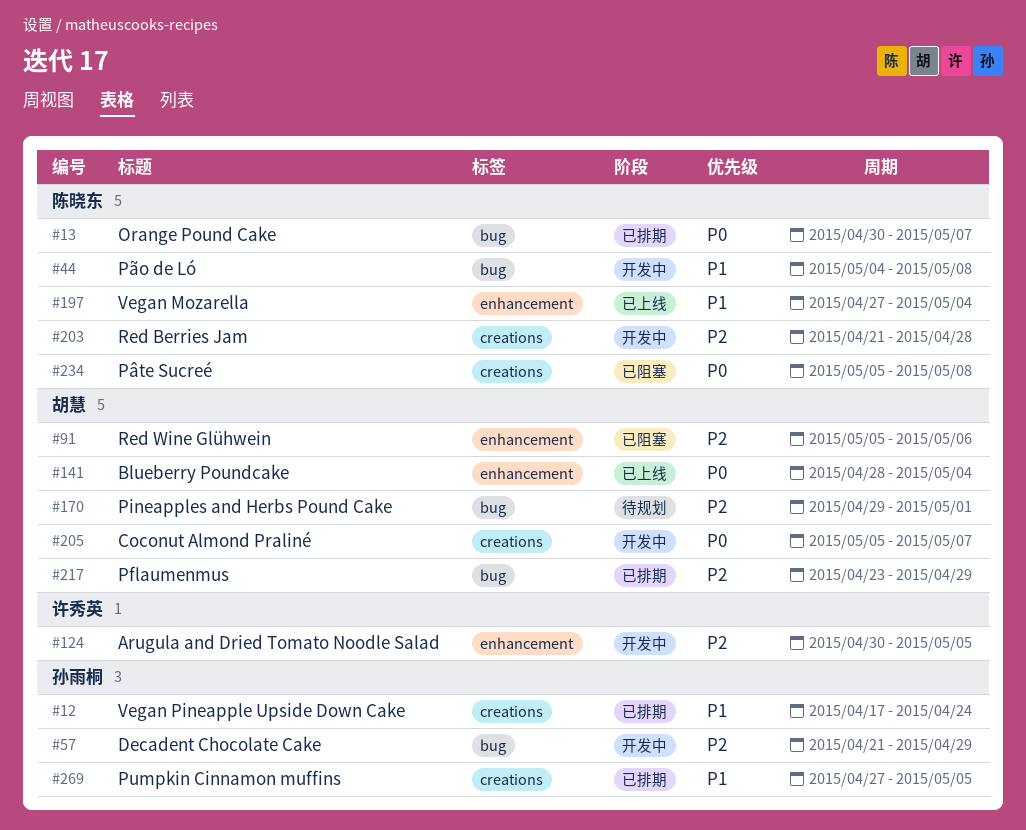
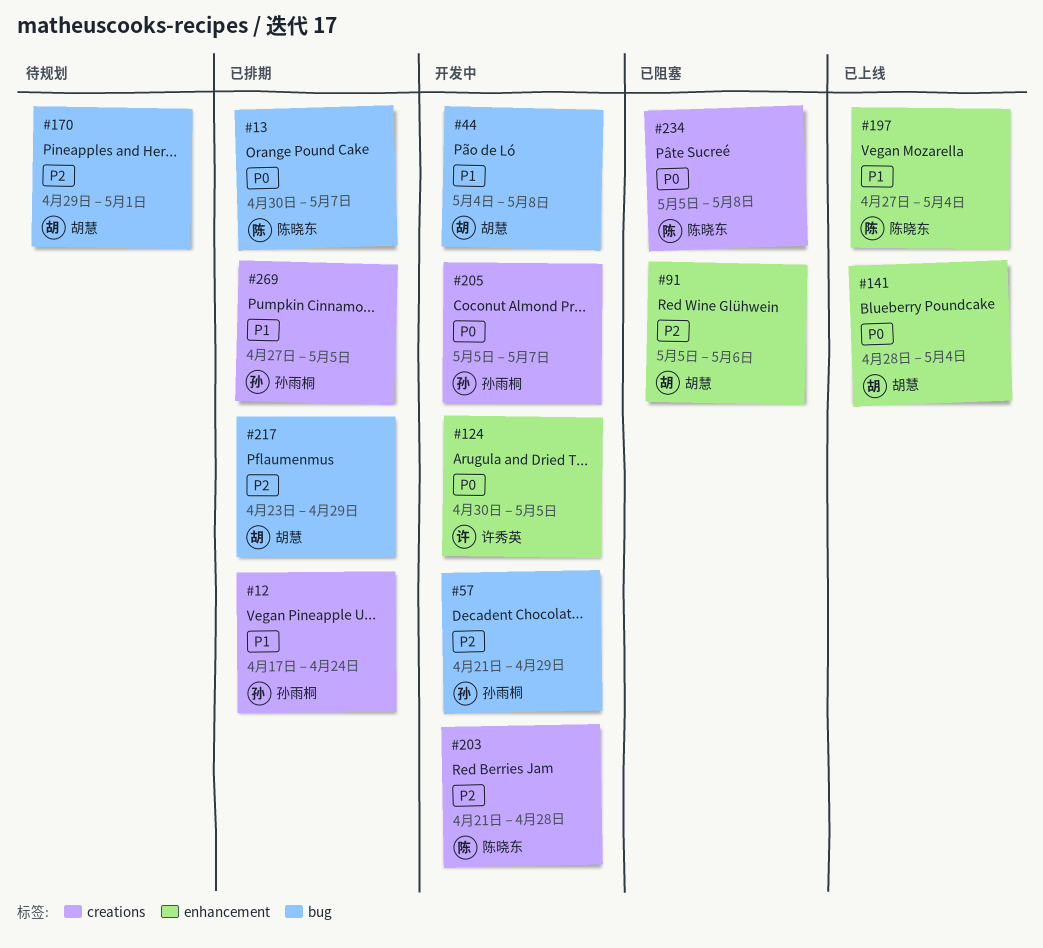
#44, owner: 陈晓东 -> 胡慧
#124, priority: P2 -> P0
#205, owner: 胡慧 -> 孙雨桐

